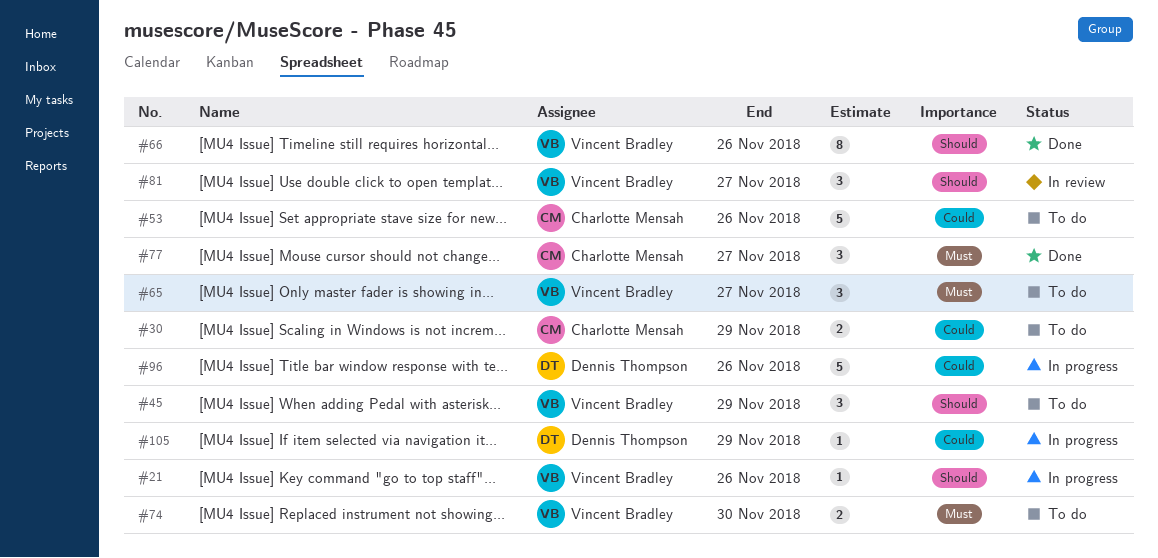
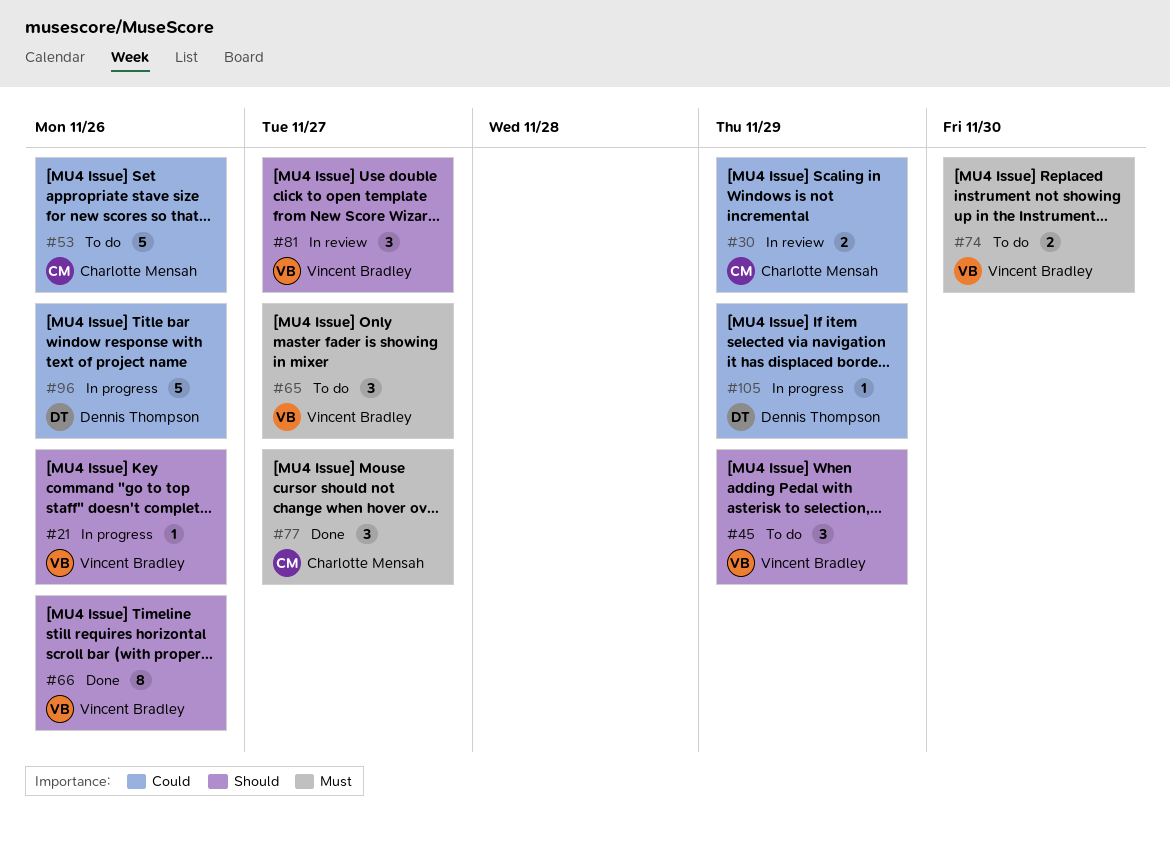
#30, status: To do -> In review

